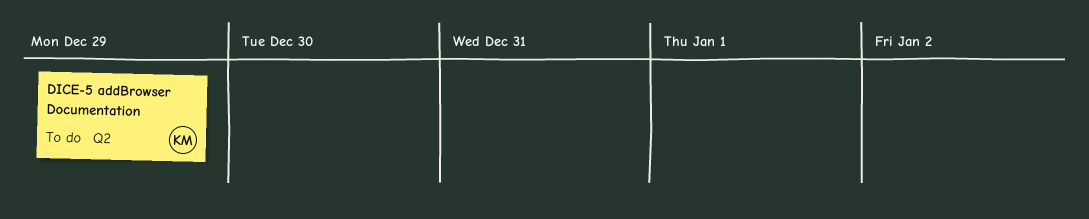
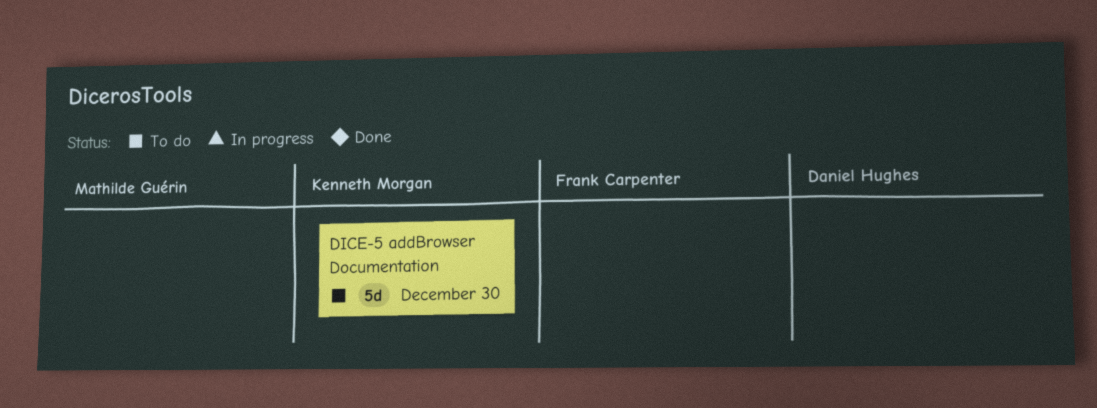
DICE-5, day: Dec 29 -> Dec 30

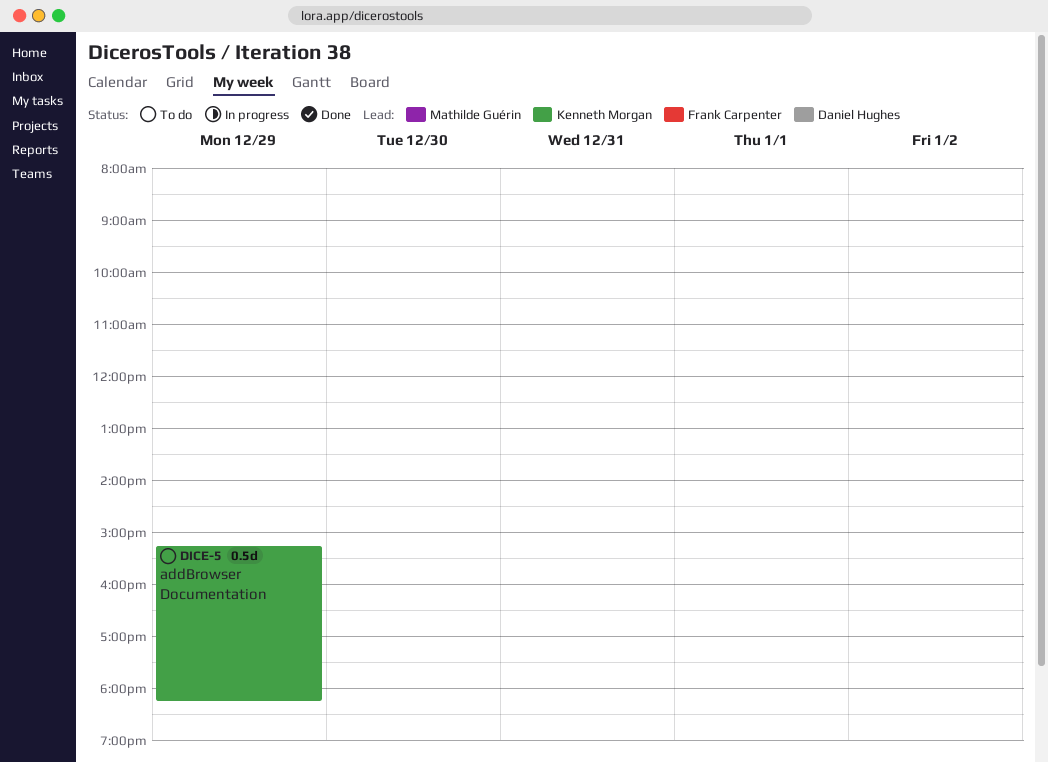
DICE-5, estimate: 5d -> 0.5d
DICE-5, day: Dec 30 -> Dec 29

